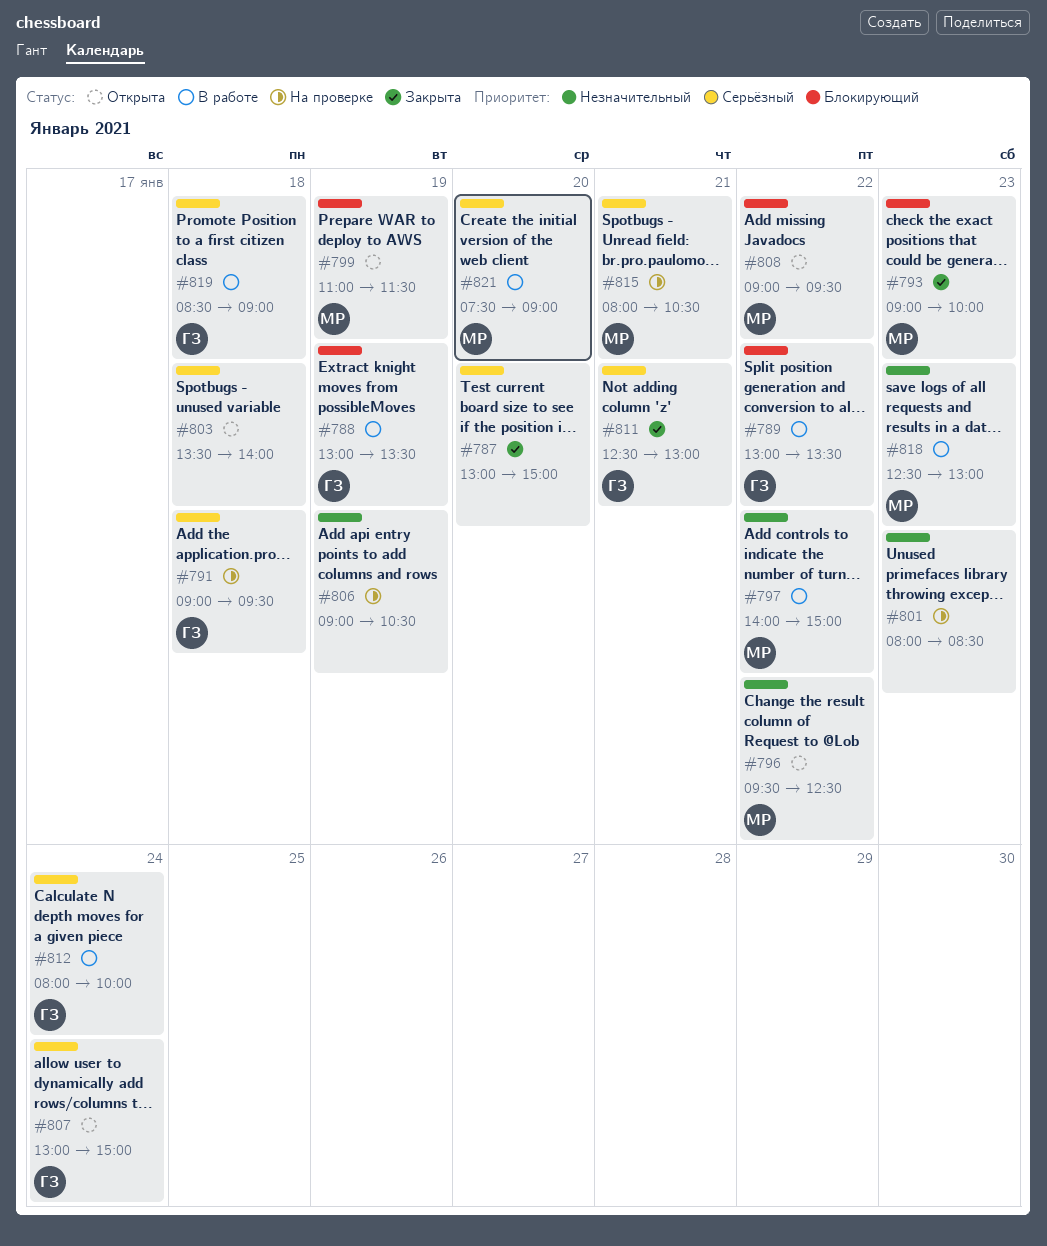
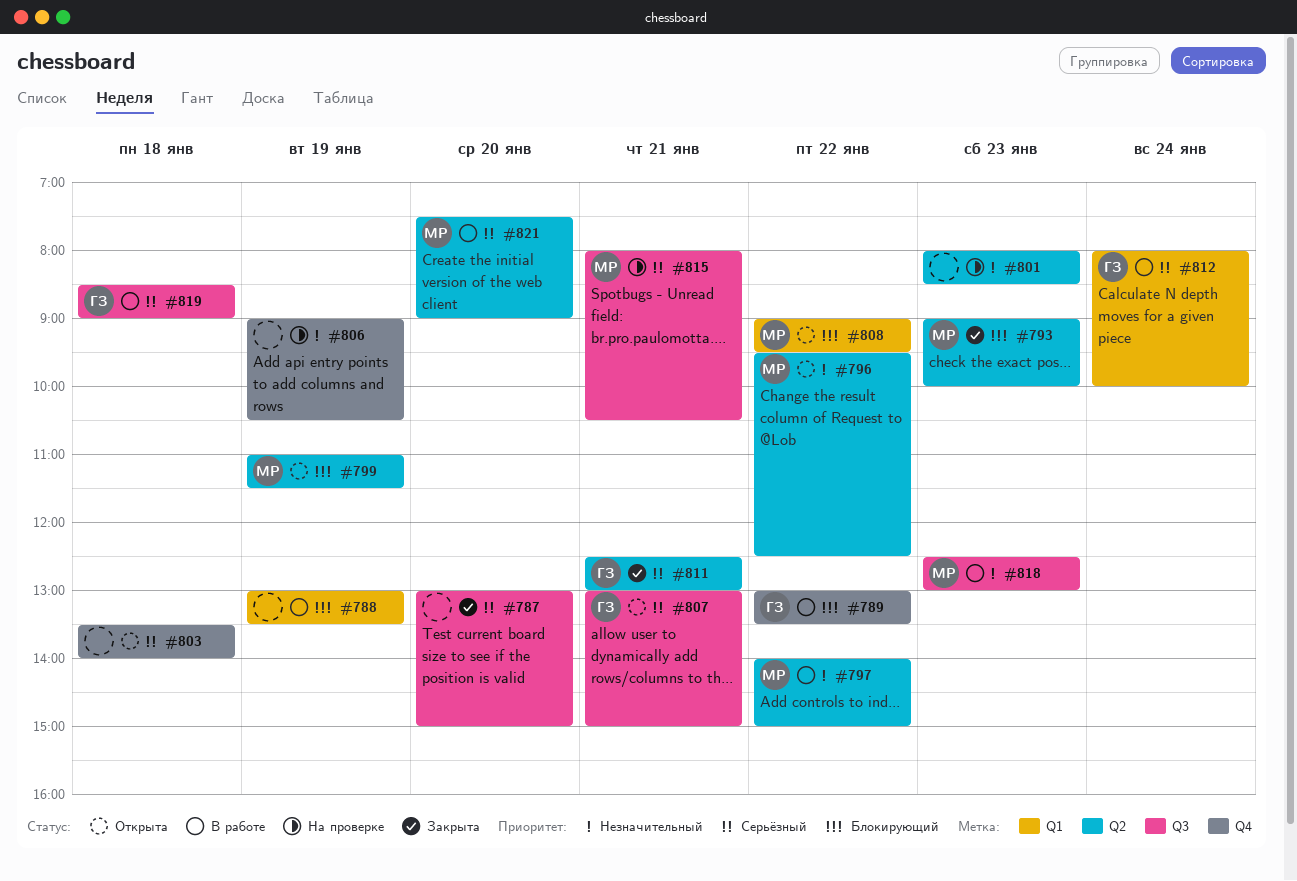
#788, owner: ГЗ -> none
#791: present -> none
#807, day: Jan 24 -> Jan 21

